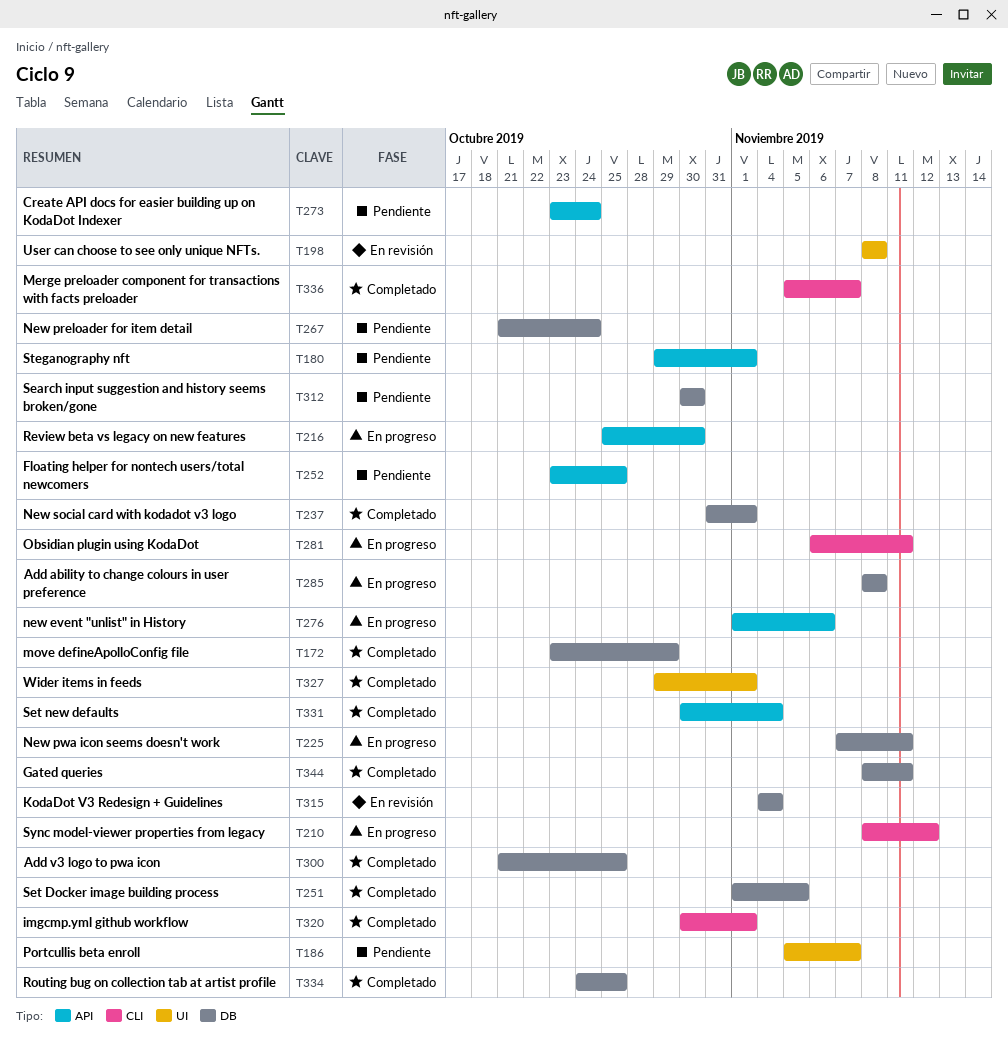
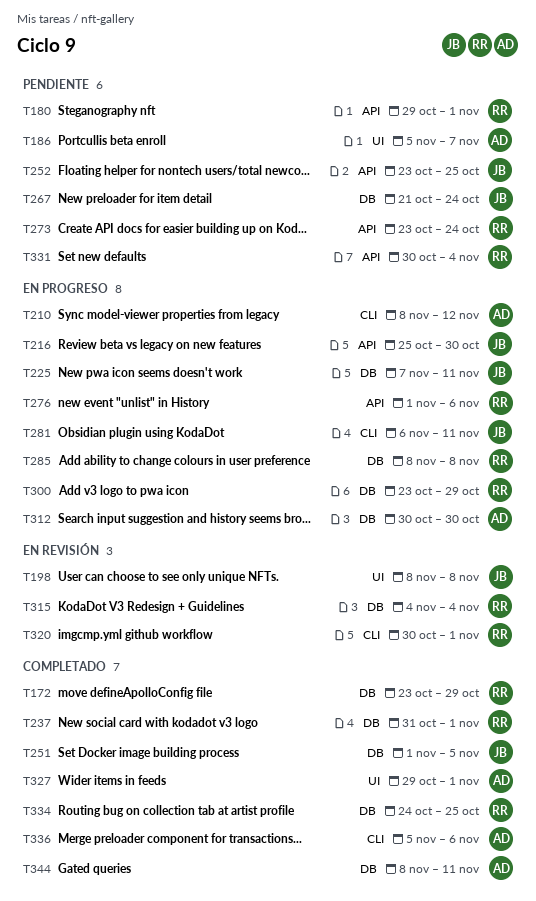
T300, status: Completado -> En progreso
T300, start: Oct 21 -> Oct 23
T300, due: Oct 25 -> Oct 29
T312, status: Pendiente -> En progreso
T320, status: Completado -> En revisión
T331, status: Completado -> Pendiente
T336, due: Nov 7 -> Nov 6

